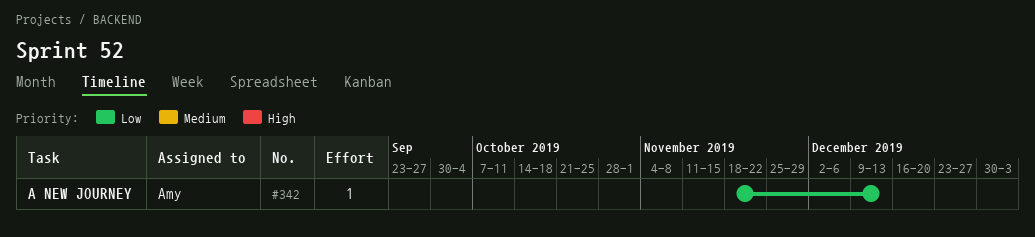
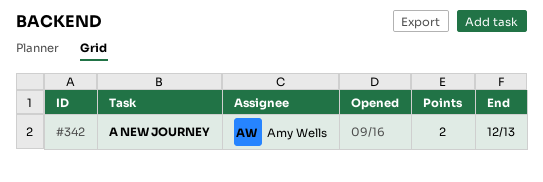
#342, estimate: 1 -> 2

